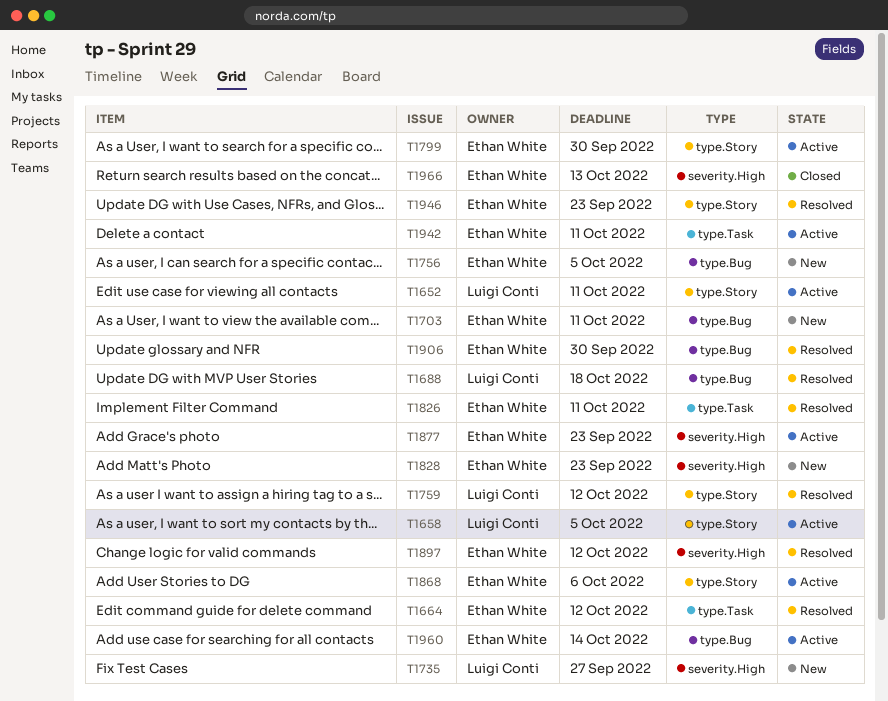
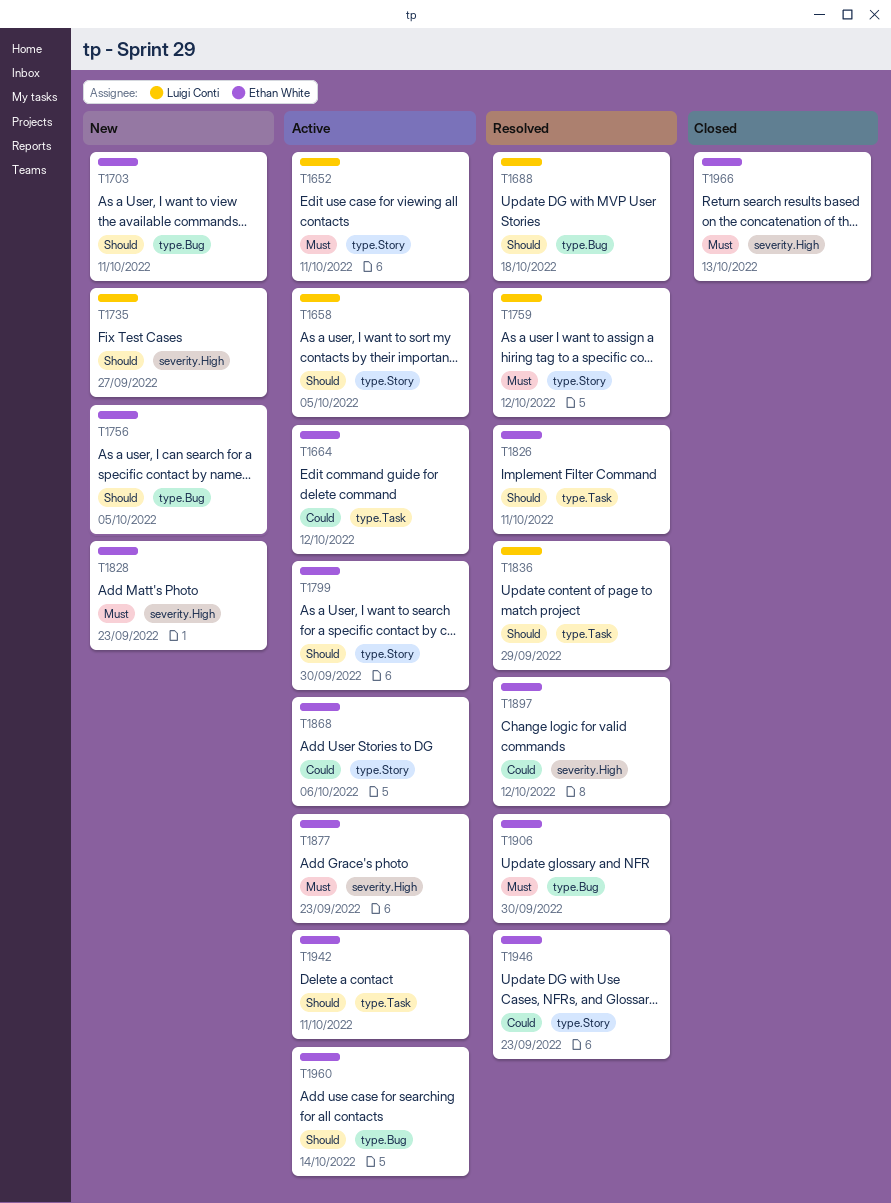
T1664, status: Resolved -> Active
T1836: none -> present

